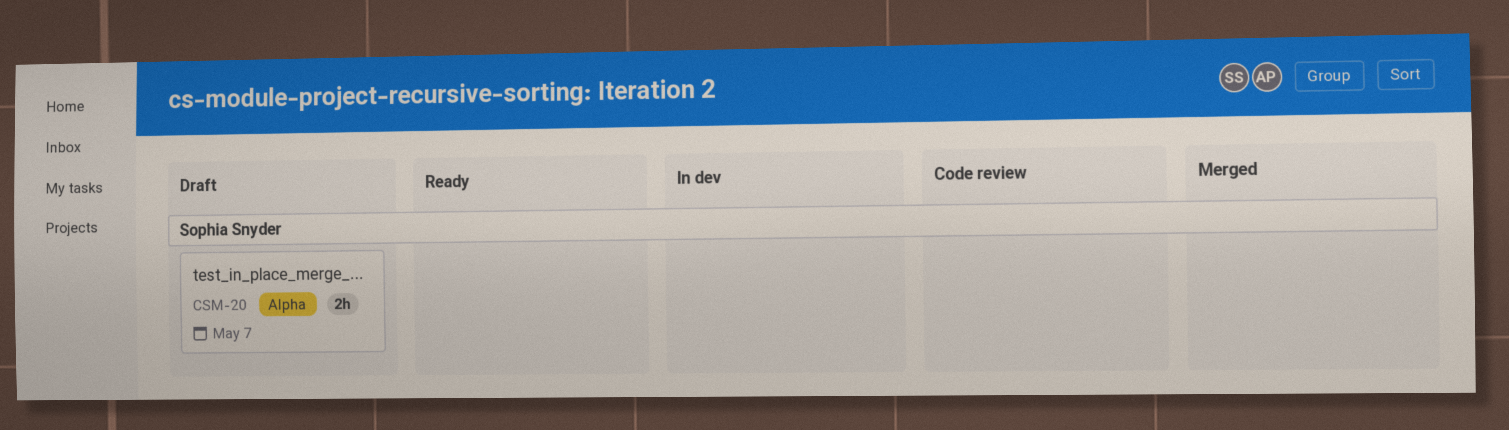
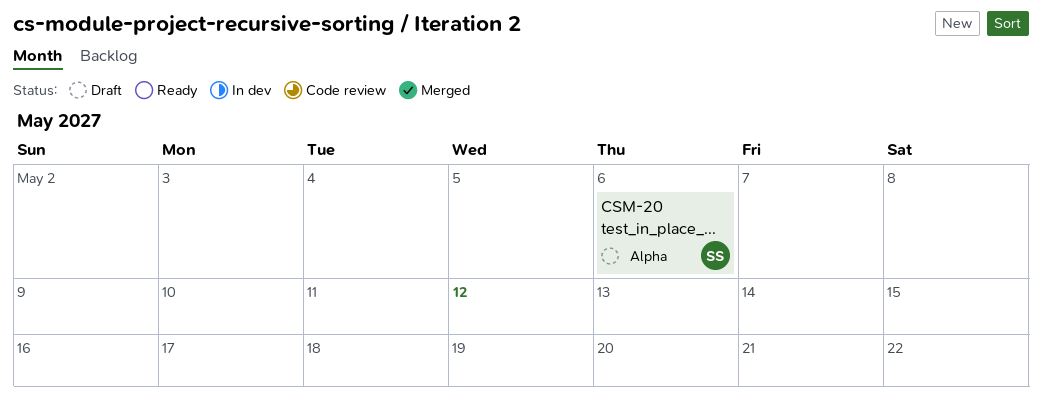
CSM-20, due: May 7 -> May 6

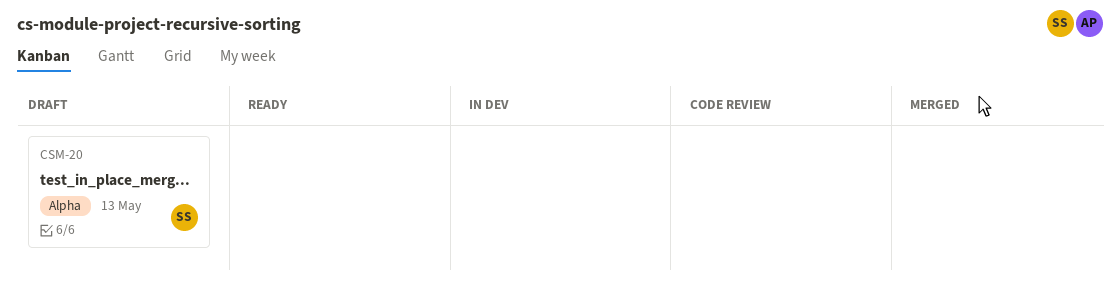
CSM-20, due: May 6 -> May 13

